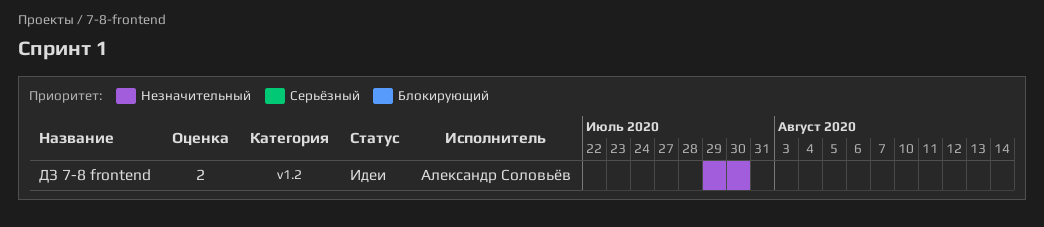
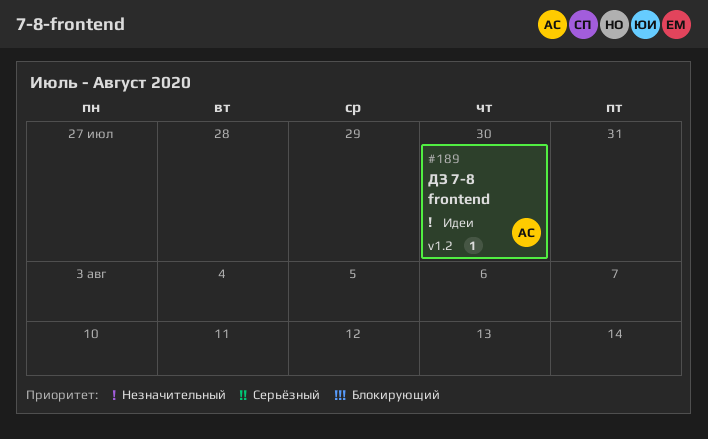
ДЗ 7-8 frontend, estimate: 2 -> 1

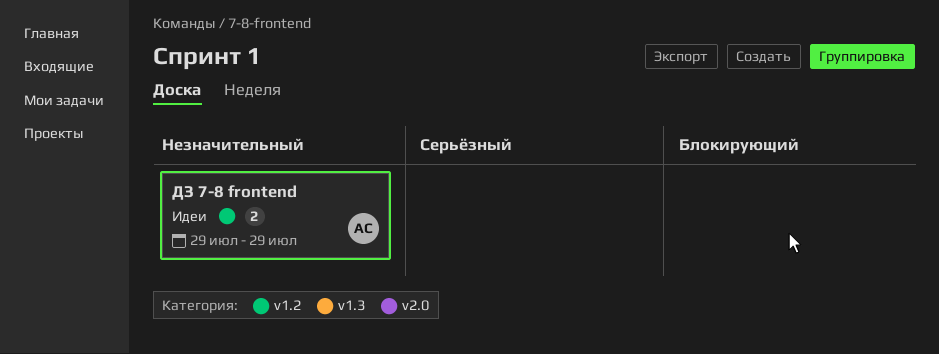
ДЗ 7-8 frontend, estimate: 1 -> 2
ДЗ 7-8 frontend, due: Jul 30 -> Jul 29

